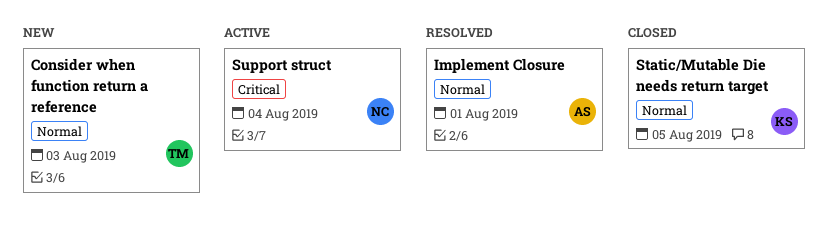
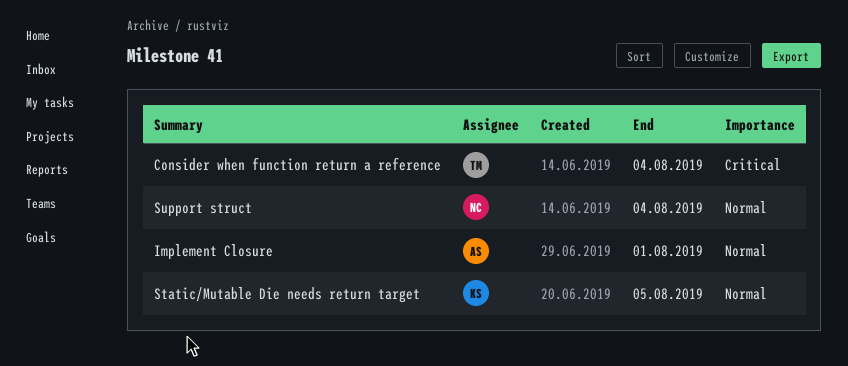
Consider when function return a reference, priority: Normal -> Critical
Consider when function return a reference, due: Aug 3 -> Aug 4
Support struct, priority: Critical -> Normal

